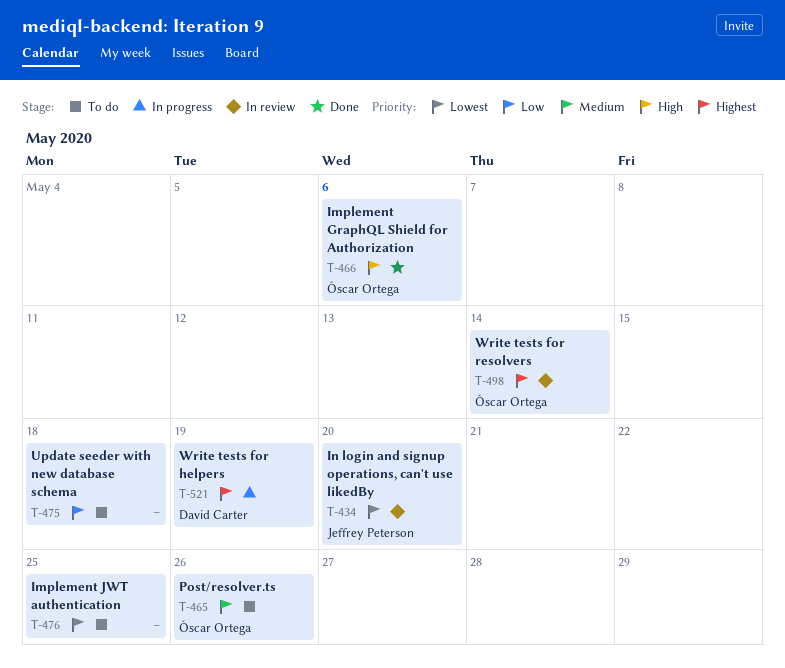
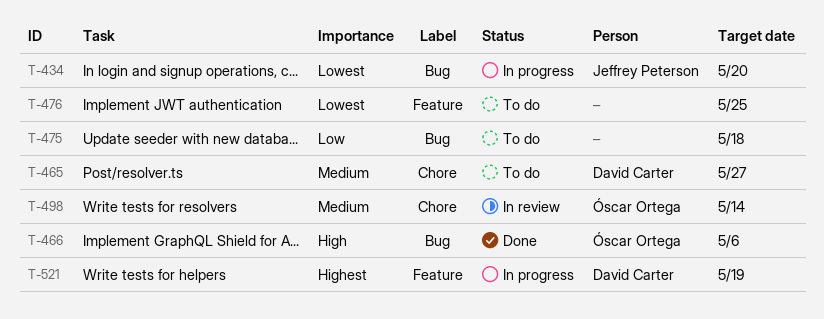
T-434, status: In review -> In progress
T-465, owner: Óscar Ortega -> David Carter
T-465, due: May 26 -> May 27
T-498, priority: Highest -> Medium

